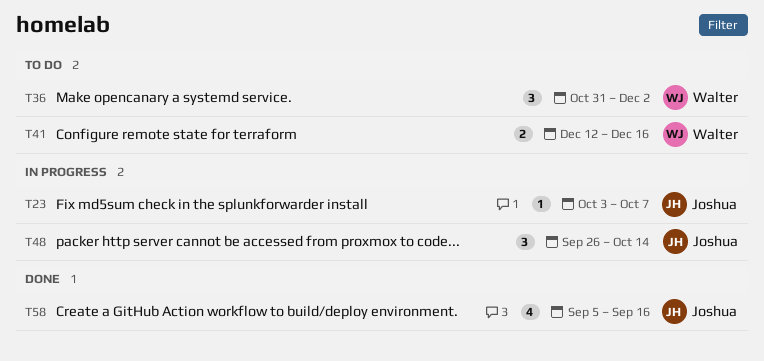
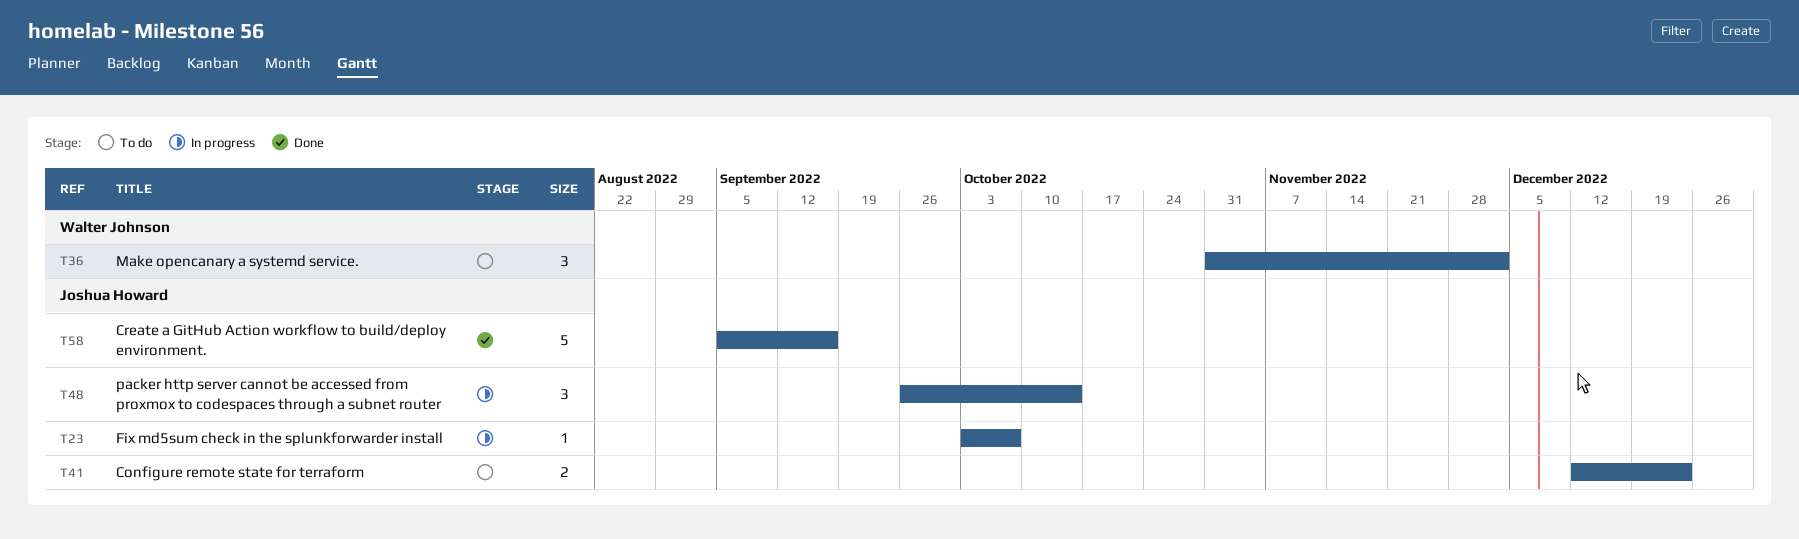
T41, owner: Walter Johnson -> Joshua Howard
T41, due: Dec 16 -> Dec 23
T58, estimate: 4 -> 5

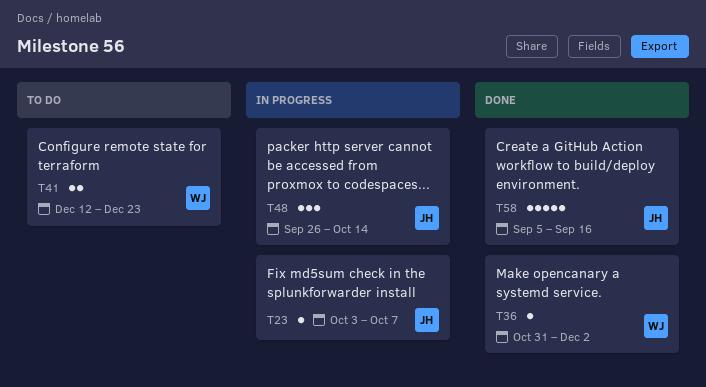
T36, status: To do -> Done
T36, estimate: 3 -> 1
T41, owner: Joshua Howard -> Walter Johnson

